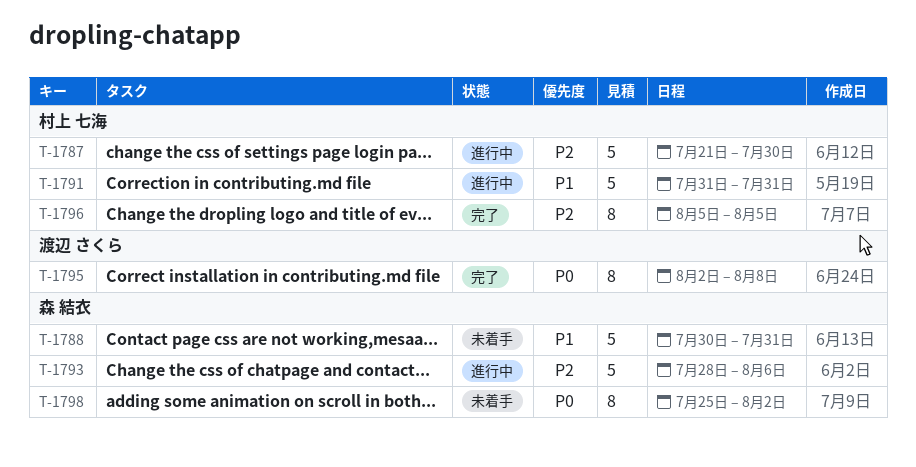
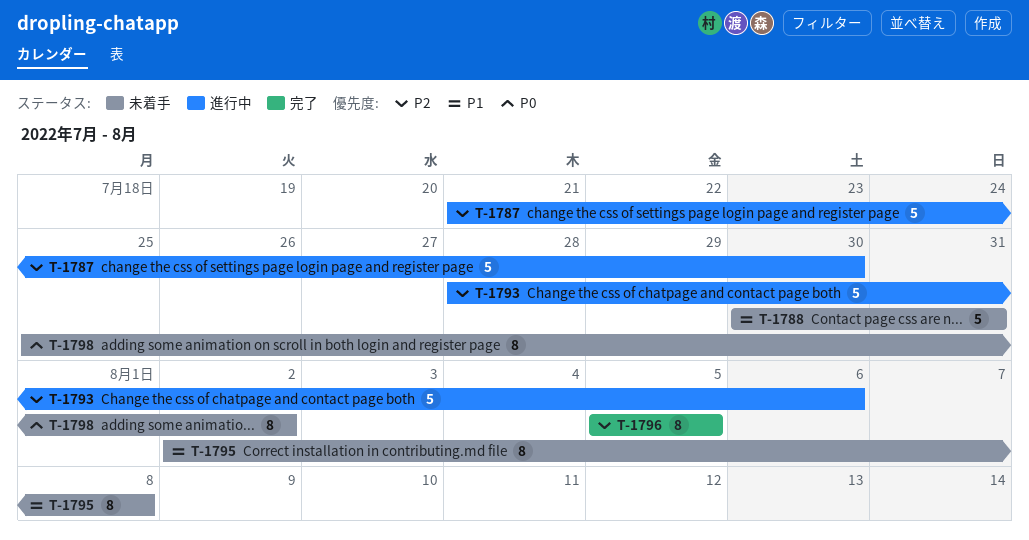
T-1791: present -> none
T-1795, status: 完了 -> 未着手
T-1795, priority: P0 -> P1

